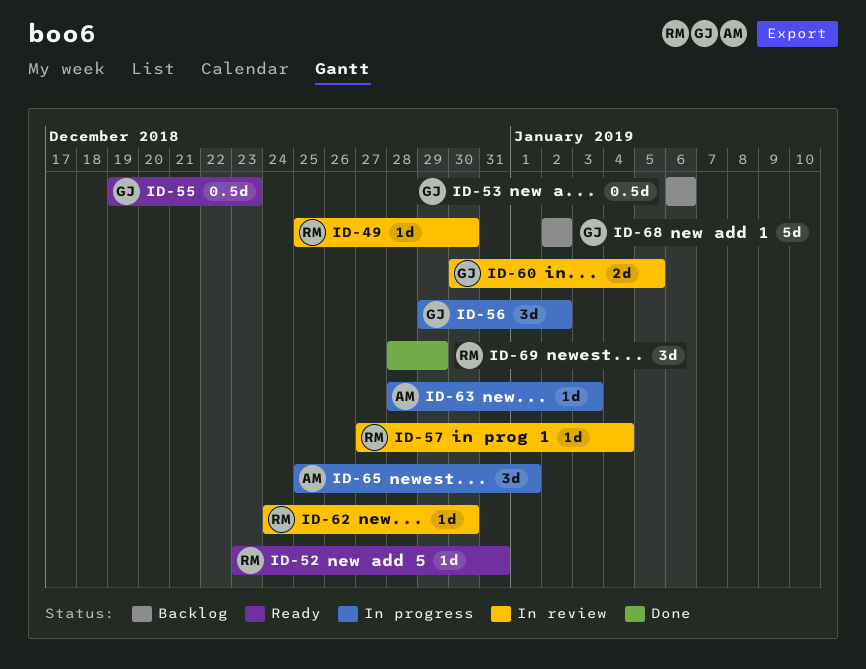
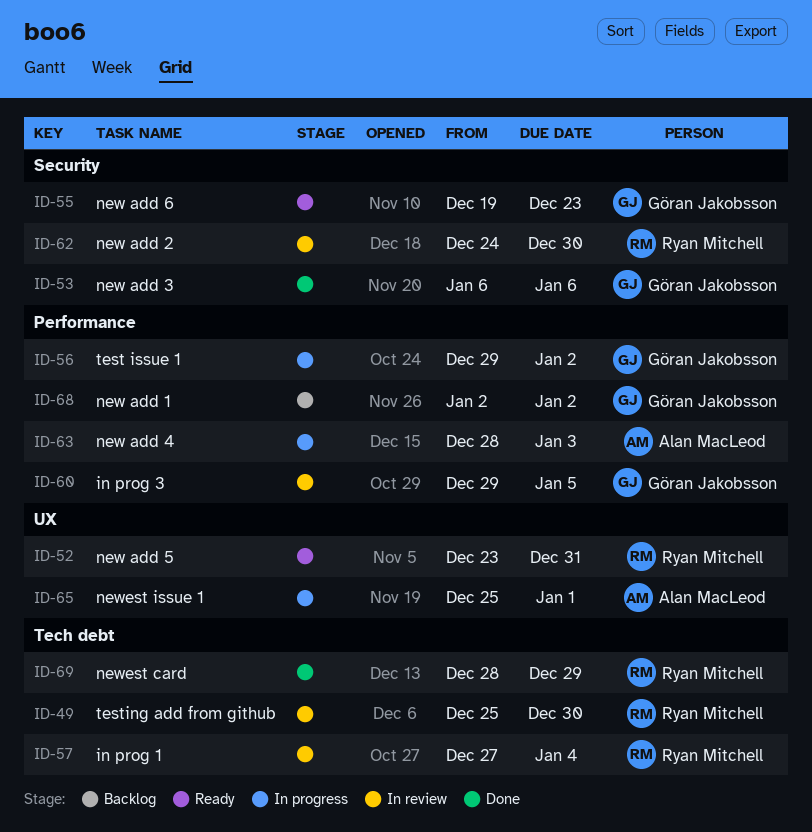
ID-53, status: Backlog -> Done
ID-60, start: Dec 30 -> Dec 29

